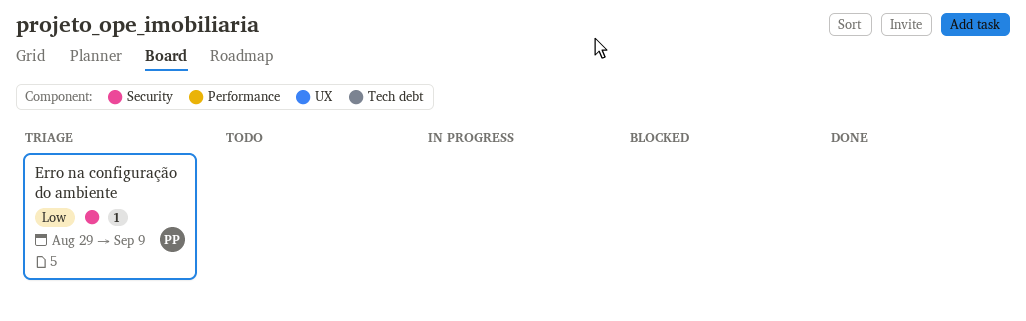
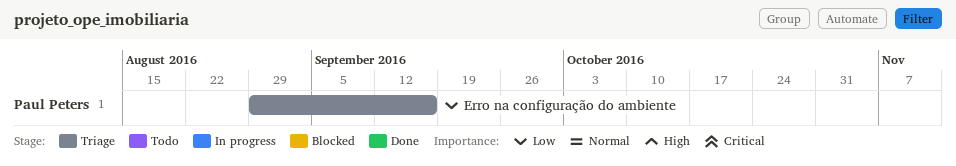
Erro na configuração do ambiente, due: Sep 9 -> Sep 16

